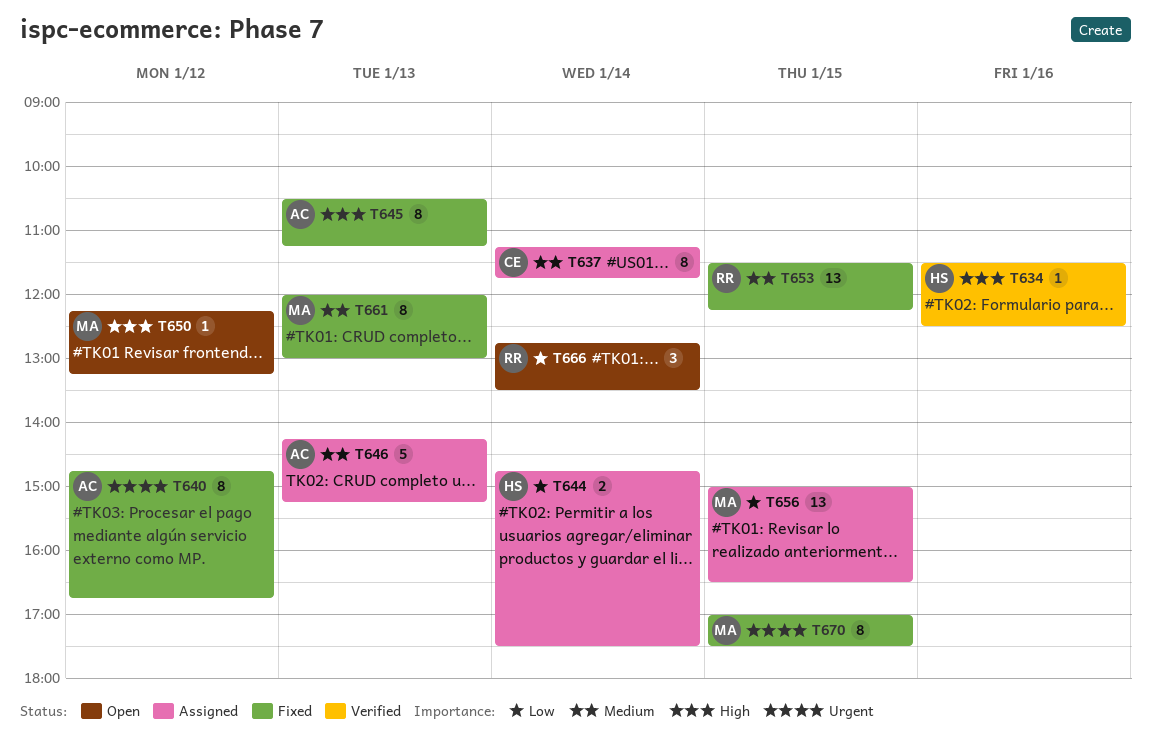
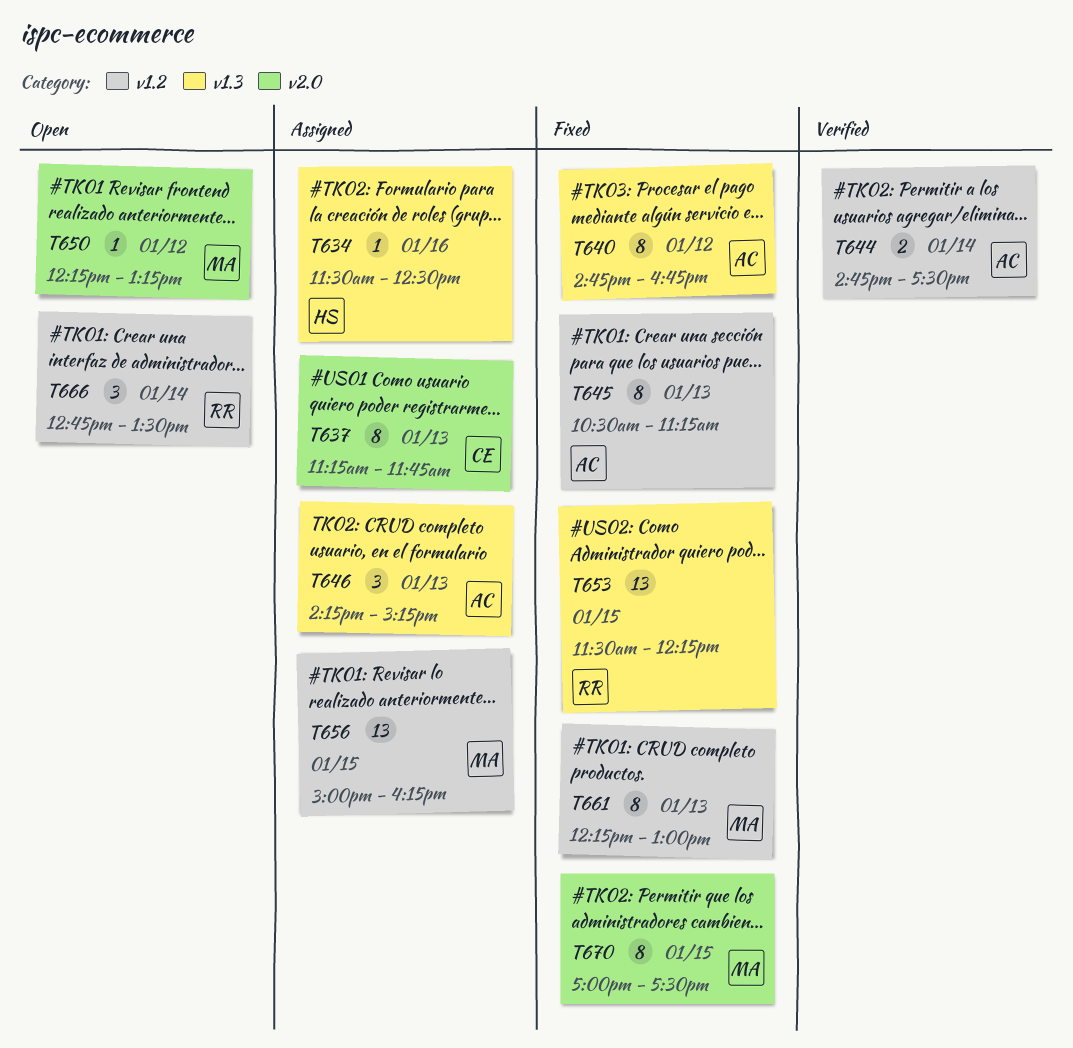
T634, status: Verified -> Assigned
T637, day: Jan 14 -> Jan 13
T644, status: Assigned -> Verified
T644, owner: HS -> AC
T646, estimate: 5 -> 3
T656, ends: 16:30 -> 16:15
T661, begins: 12:00 -> 12:15

